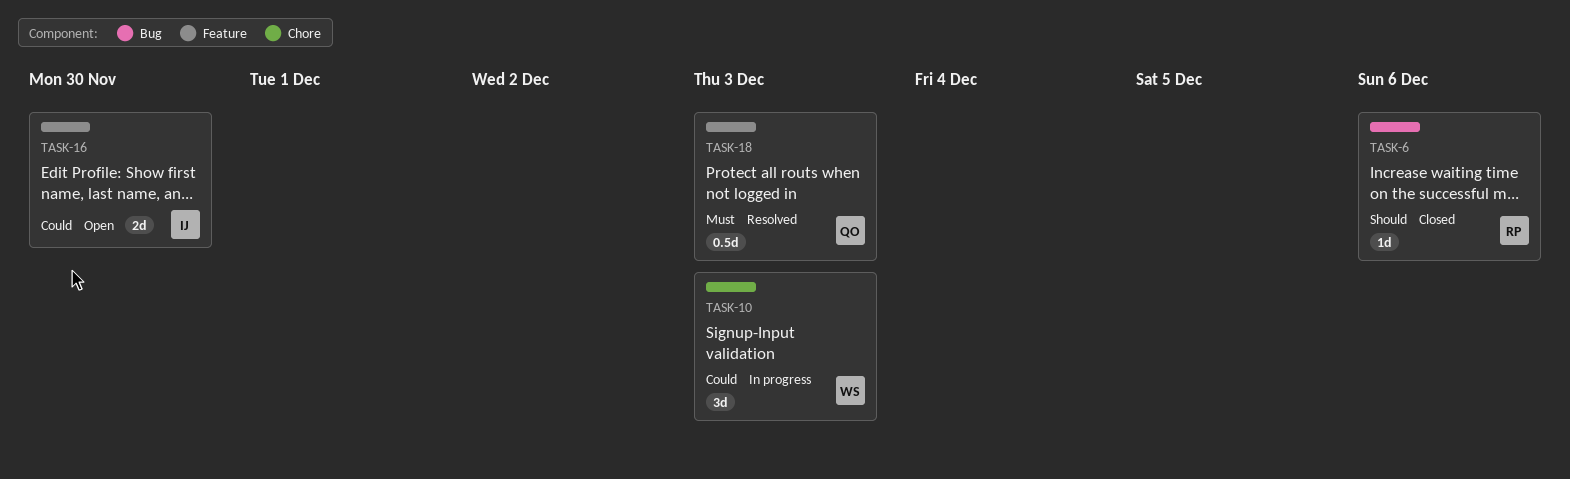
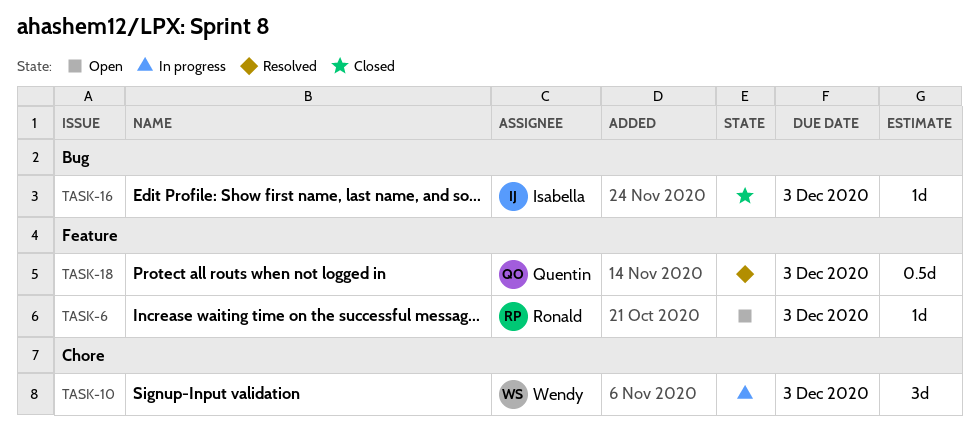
TASK-6, status: Closed -> Open
TASK-6, label: Bug -> Feature
TASK-6, due: Dec 6 -> Dec 3
TASK-16, status: Open -> Closed
TASK-16, label: Feature -> Bug
TASK-16, estimate: 2d -> 1d
TASK-16, due: Nov 30 -> Dec 3

